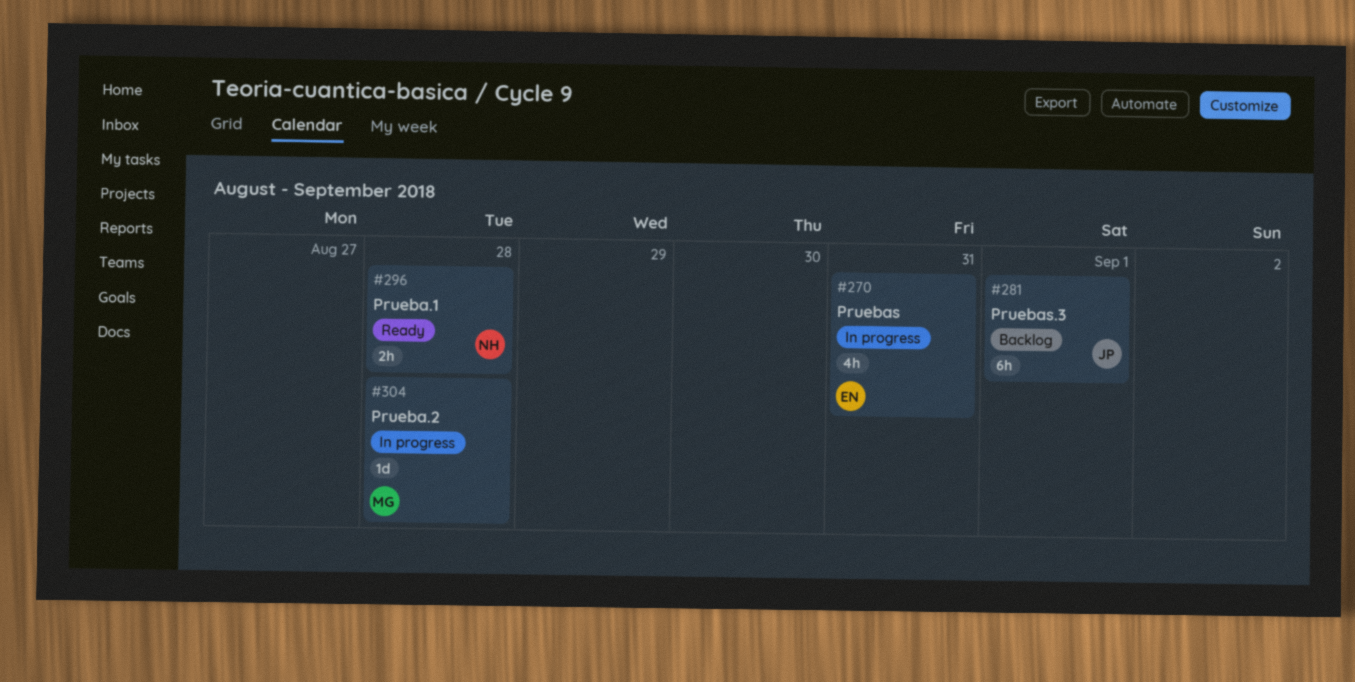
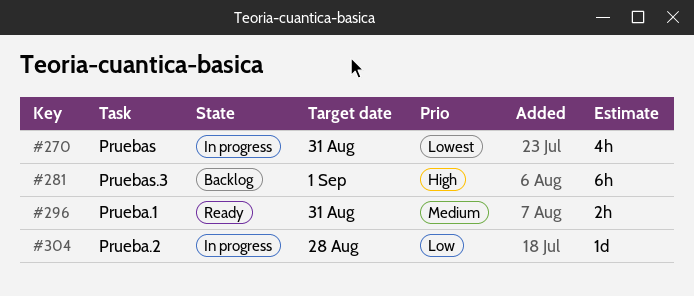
#296, due: Aug 28 -> Aug 31

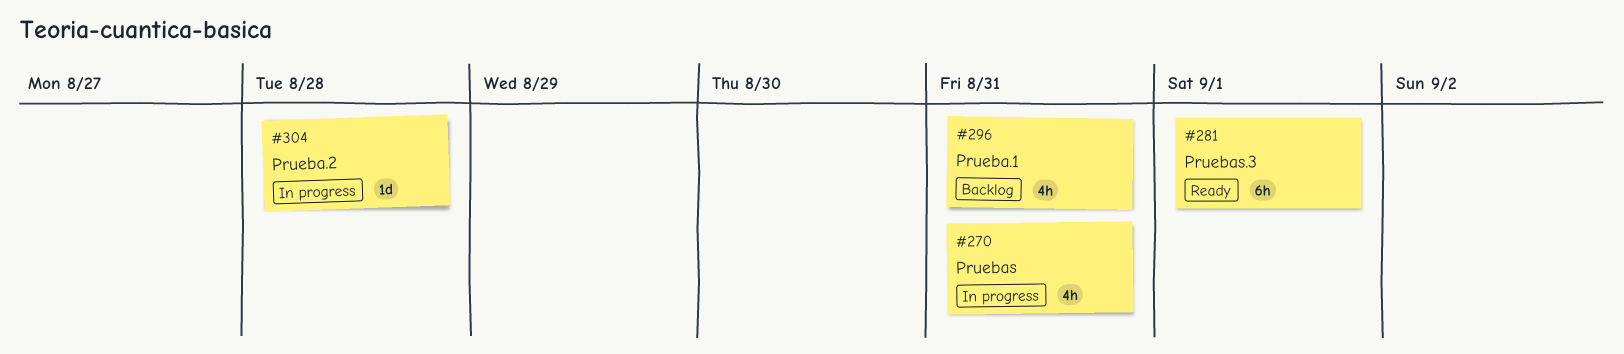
#281, status: Backlog -> Ready
#296, status: Ready -> Backlog
#296, estimate: 2h -> 4h

